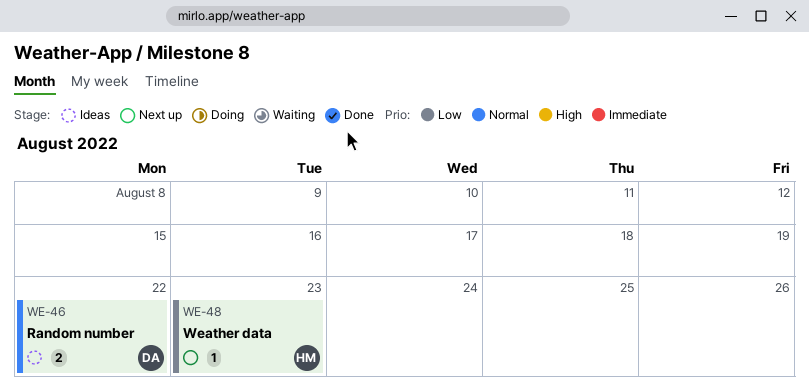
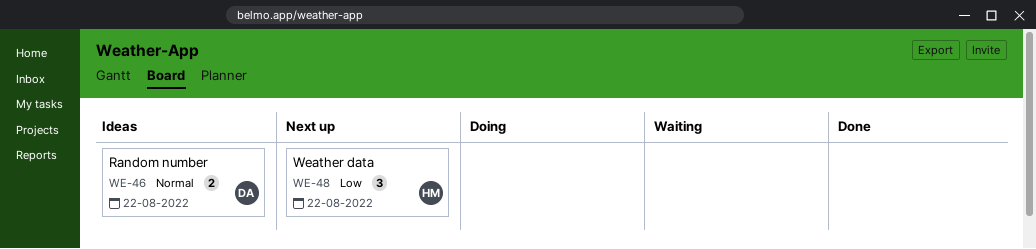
WE-48, estimate: 1 -> 3
WE-48, due: Aug 23 -> Aug 22

